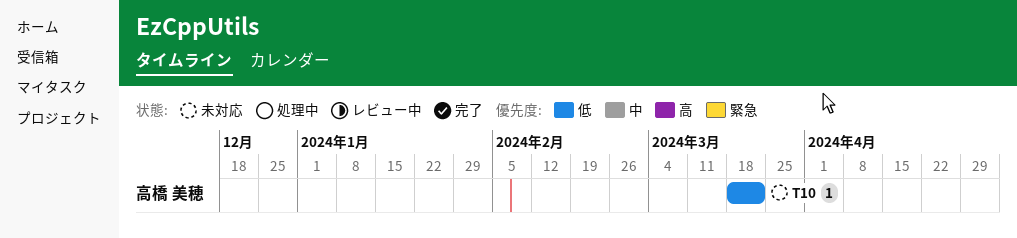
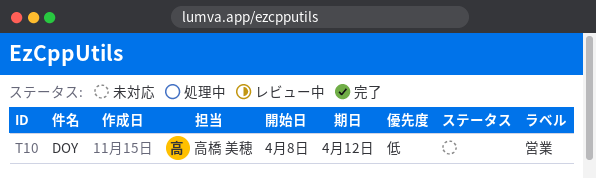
T10, start: Mar 18 -> Apr 8
T10, due: Mar 22 -> Apr 12

